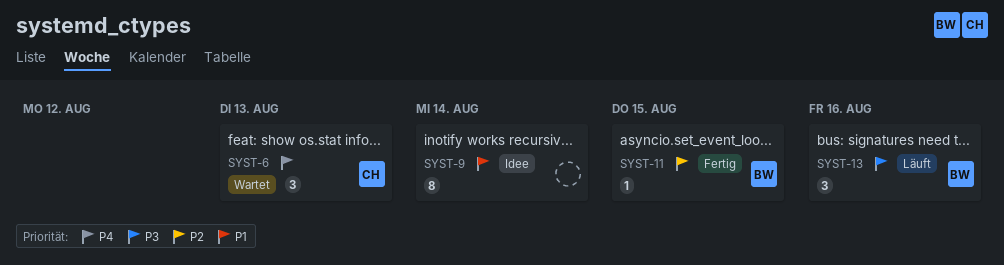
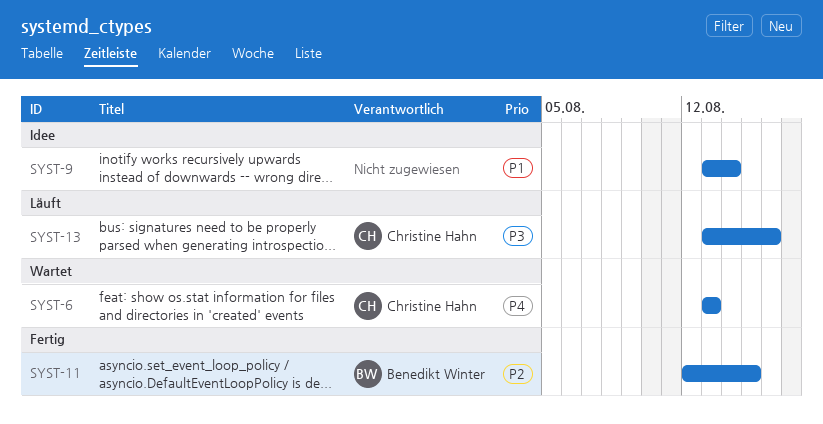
SYST-13, owner: Benedikt Winter -> Christine Hahn

